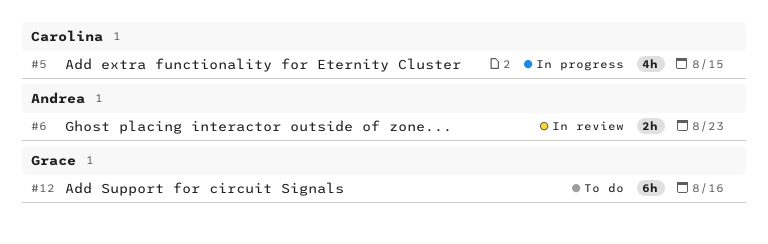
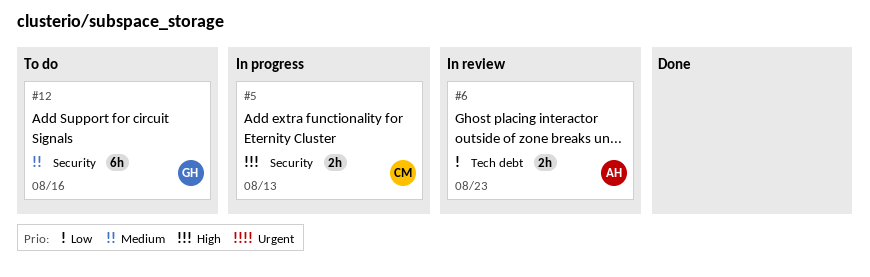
#5, estimate: 4h -> 2h
#5, due: Aug 15 -> Aug 13

